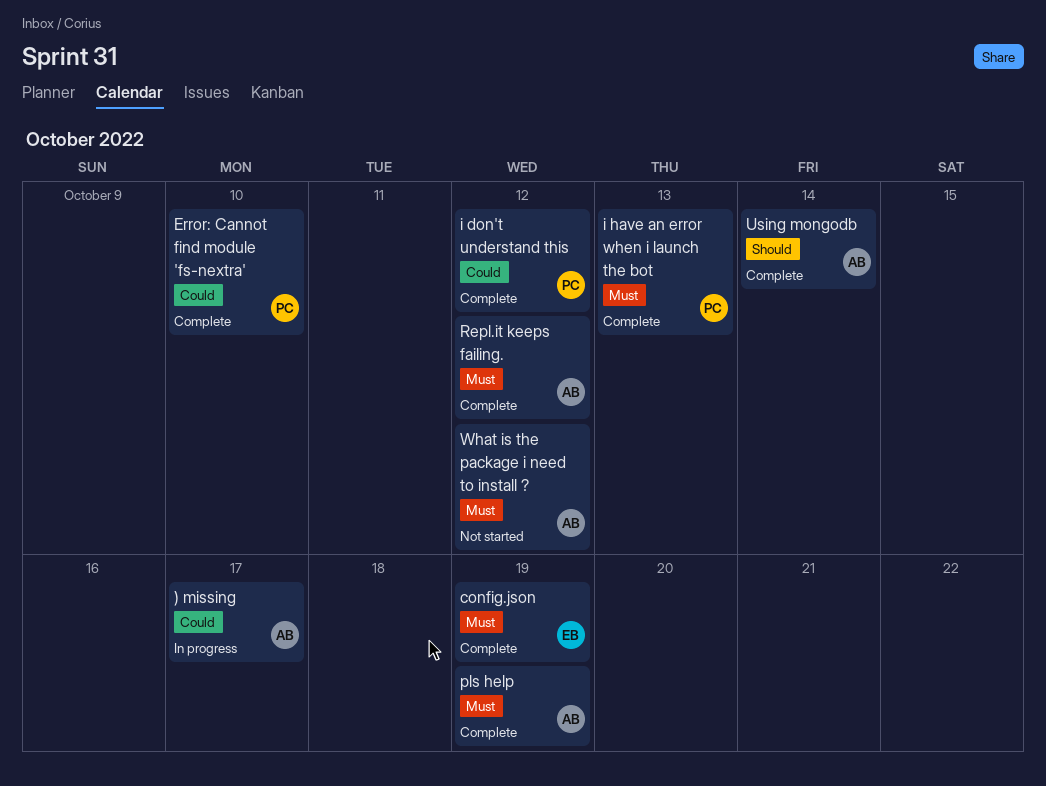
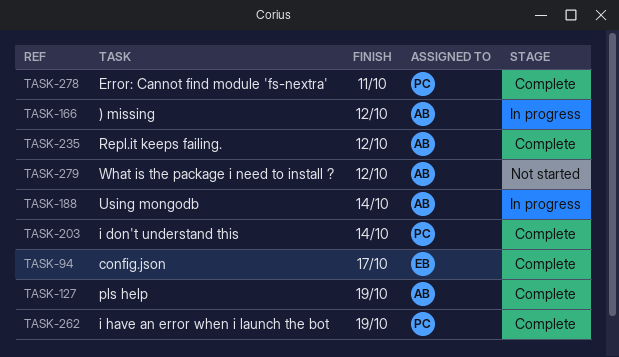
) missing, due: Oct 17 -> Oct 12
config.json, due: Oct 19 -> Oct 17
Error: Cannot find module 'fs-nextra', due: Oct 10 -> Oct 11
i don't understand this, due: Oct 12 -> Oct 14
i have an error when i launch the bot, due: Oct 13 -> Oct 19
Using mongodb, status: Complete -> In progress

